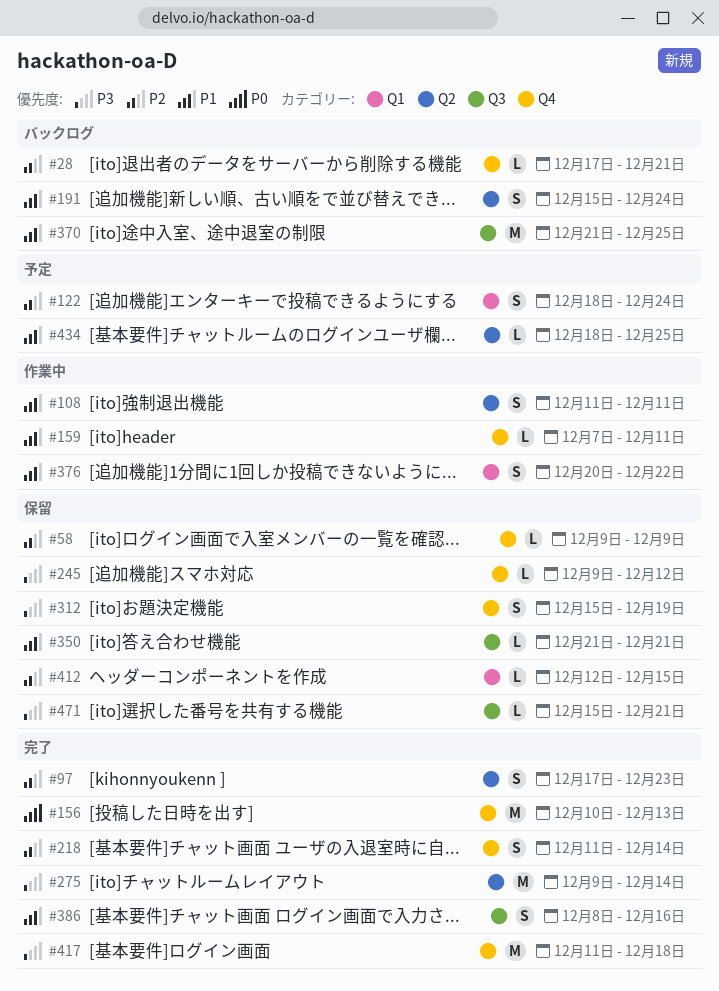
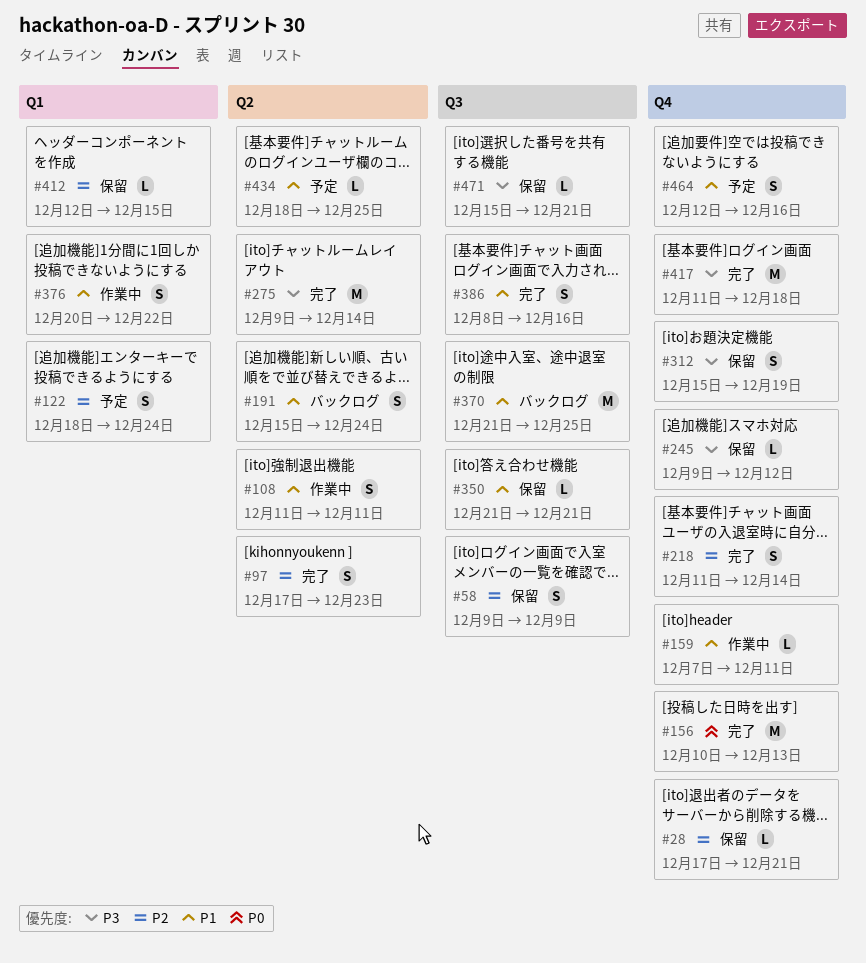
#28, status: バックログ -> 保留
#58, label: Q4 -> Q3
#58, estimate: L -> S
#464: none -> present

